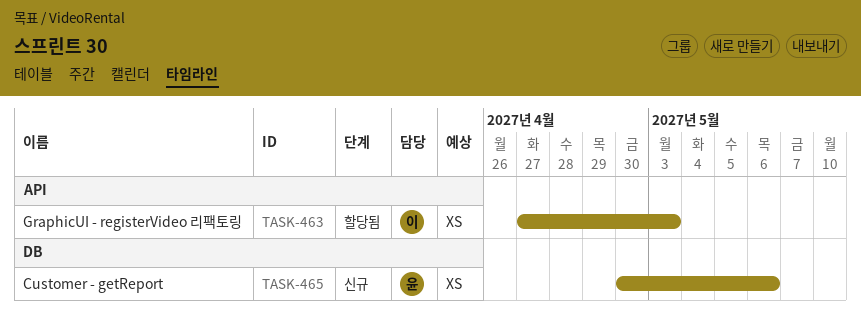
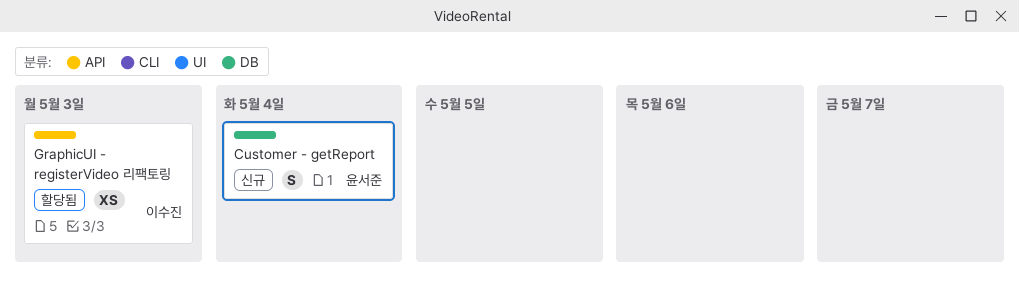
Customer - getReport, estimate: XS -> S
Customer - getReport, due: May 6 -> May 4

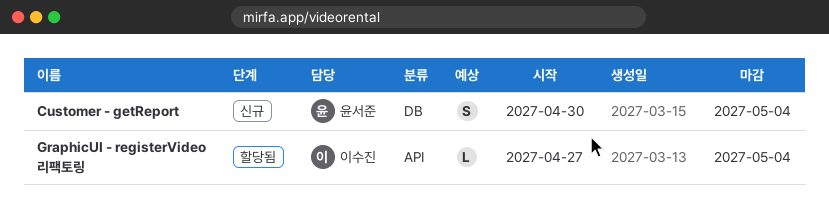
GraphicUI - registerVideo 리팩토링, estimate: XS -> L
GraphicUI - registerVideo 리팩토링, due: May 3 -> May 4

